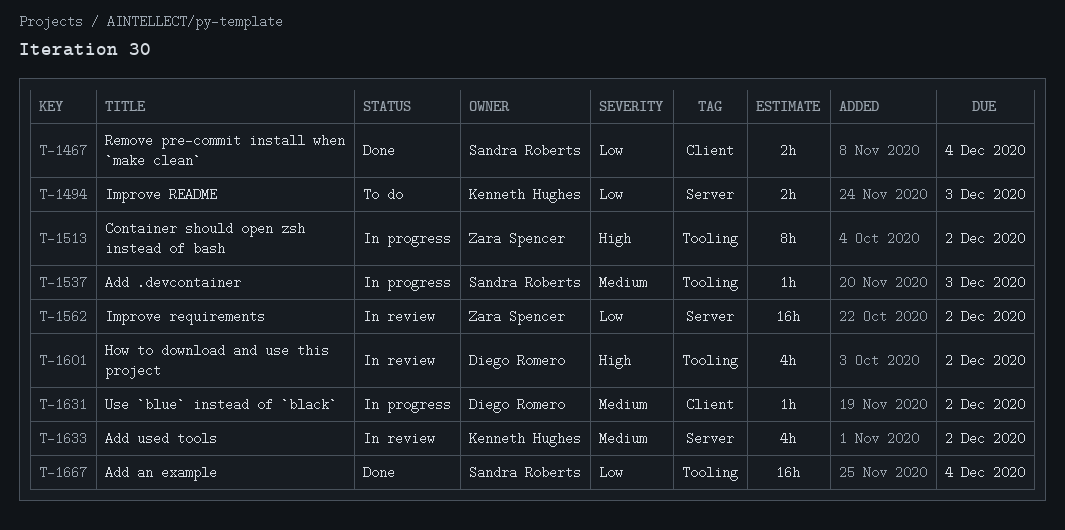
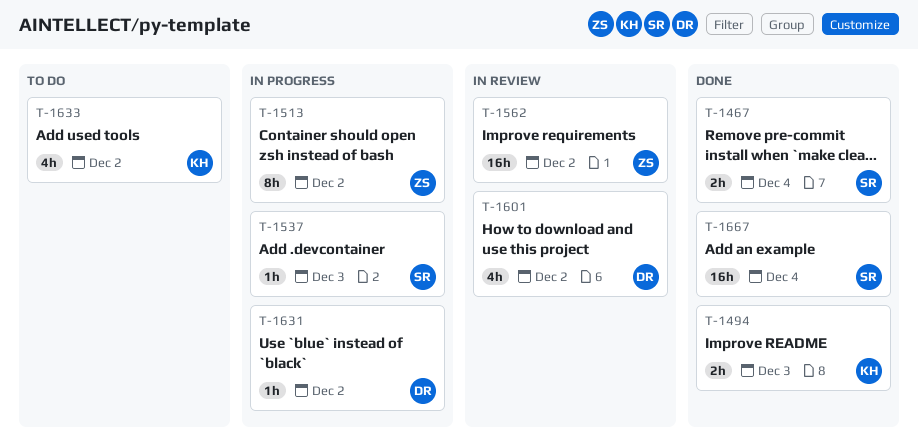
T-1494, status: To do -> Done
T-1633, status: In review -> To do

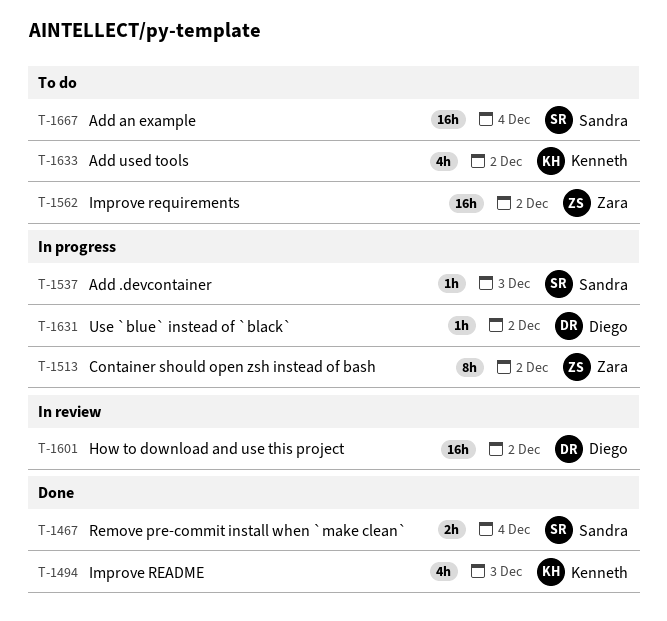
T-1494, estimate: 2h -> 4h
T-1562, status: In review -> To do
T-1601, estimate: 4h -> 16h
T-1667, status: Done -> To do

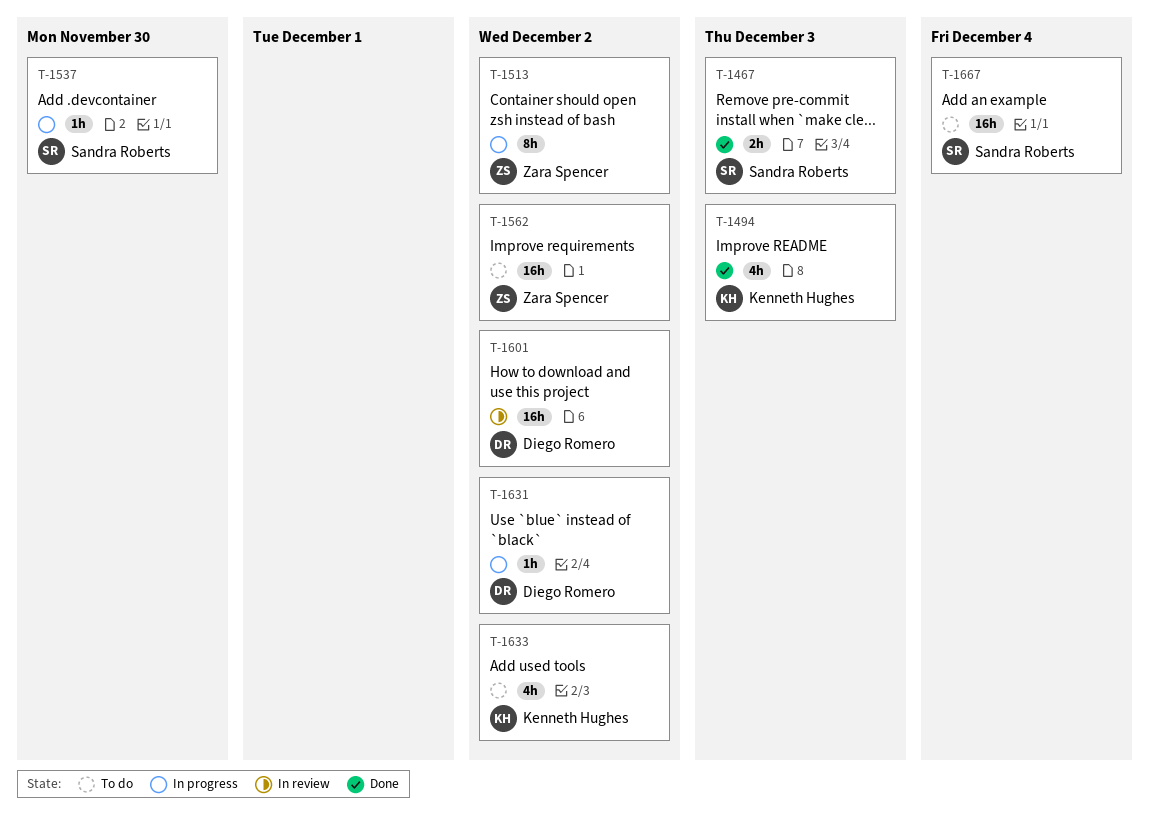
T-1467, due: Dec 4 -> Dec 3
T-1537, due: Dec 3 -> Nov 30

